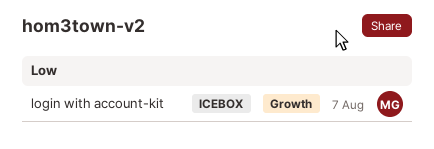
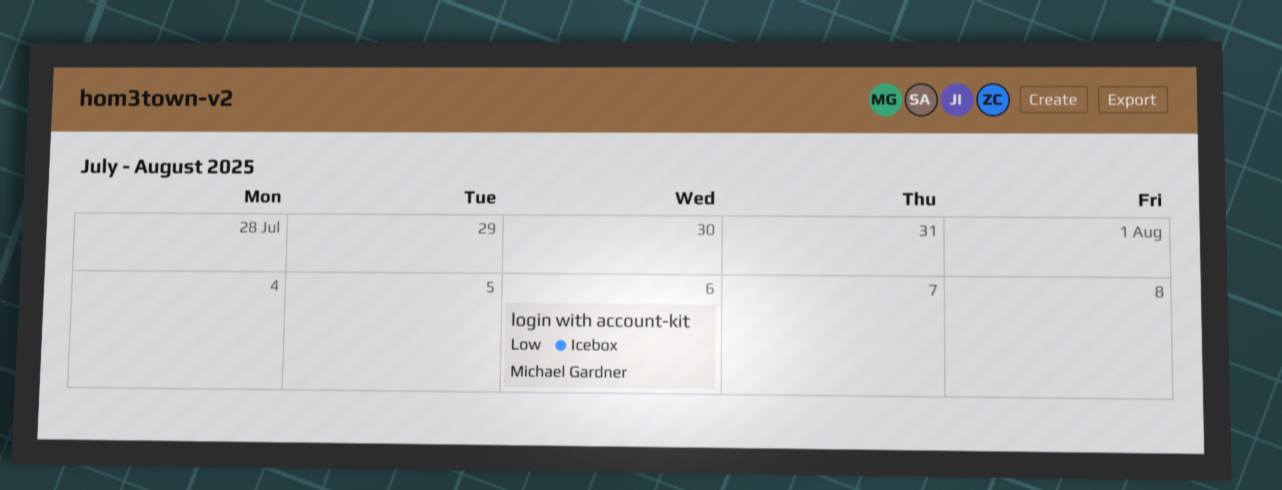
login with account-kit, due: Aug 7 -> Aug 6

